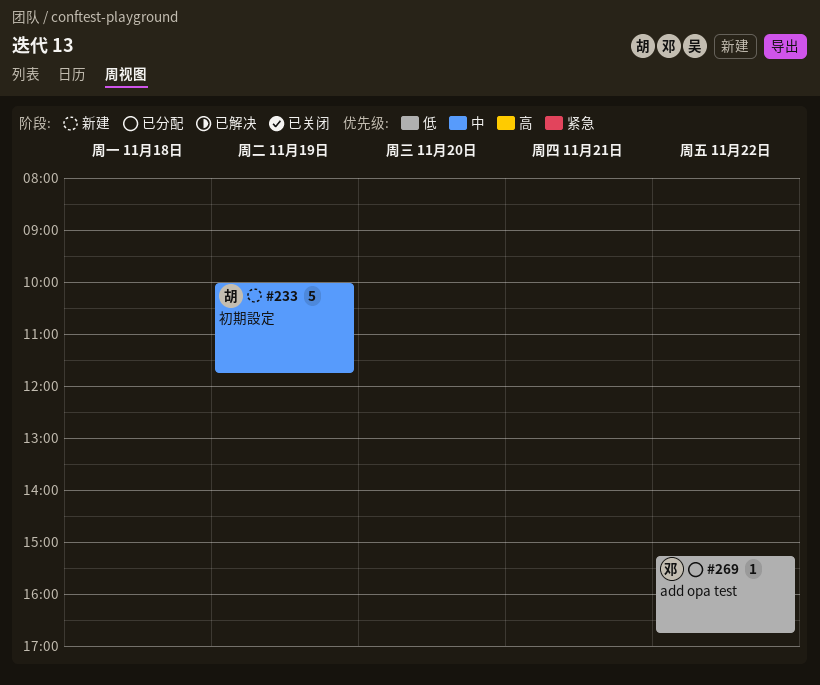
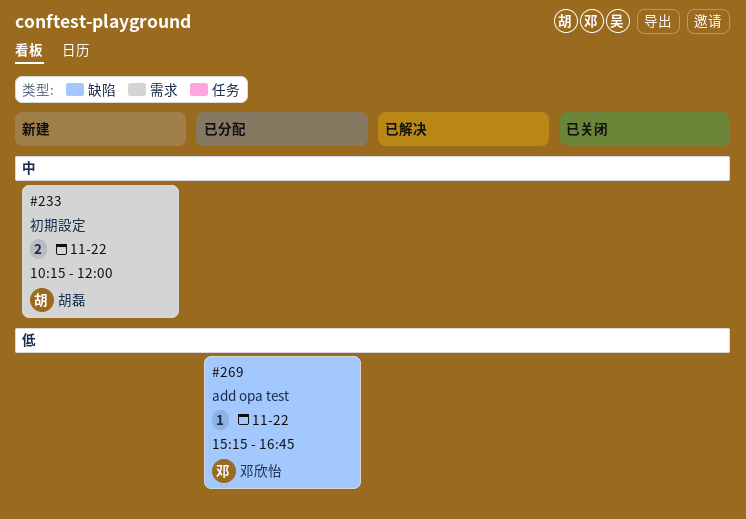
#233, estimate: 5 -> 2
#233, day: Nov 19 -> Nov 22
#233, begins: 10:00 -> 10:15
#233, ends: 11:45 -> 12:00

